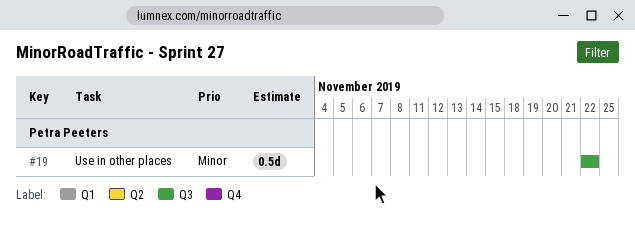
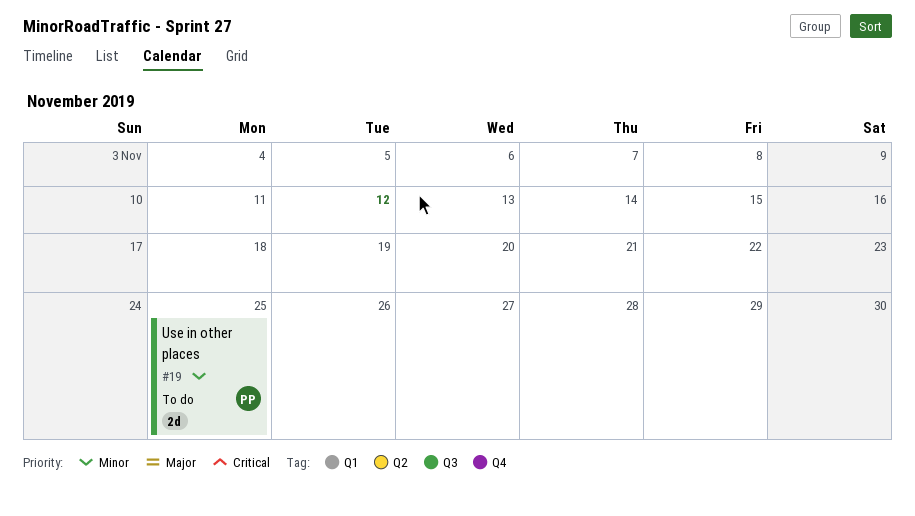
#19, estimate: 0.5d -> 2d
#19, due: Nov 22 -> Nov 25

